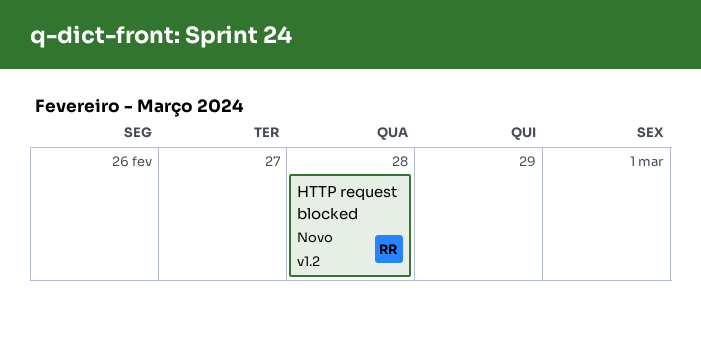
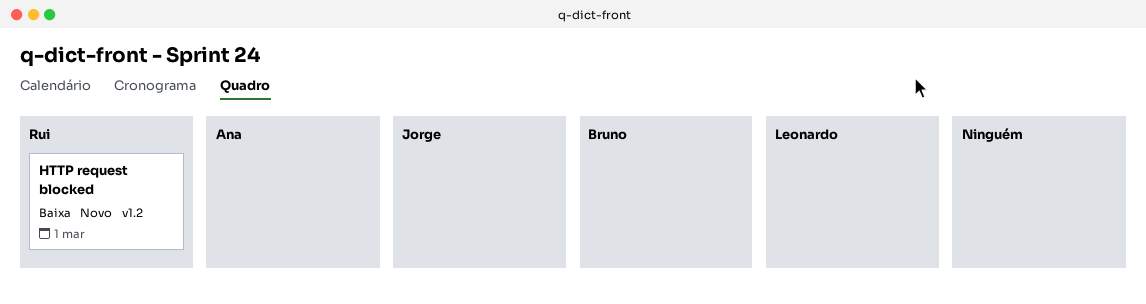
HTTP request blocked, due: Feb 28 -> Mar 1

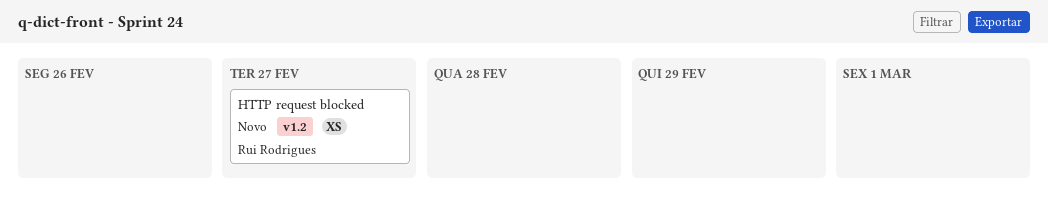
HTTP request blocked, due: Mar 1 -> Feb 27

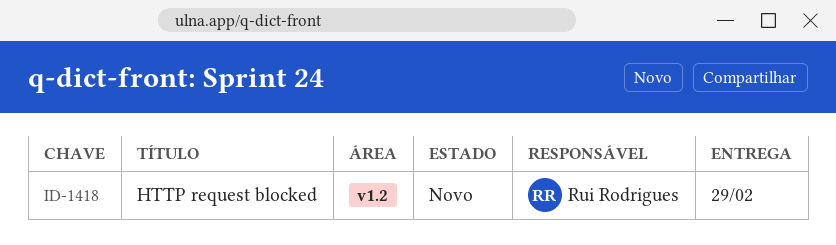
HTTP request blocked, due: Feb 27 -> Feb 29

